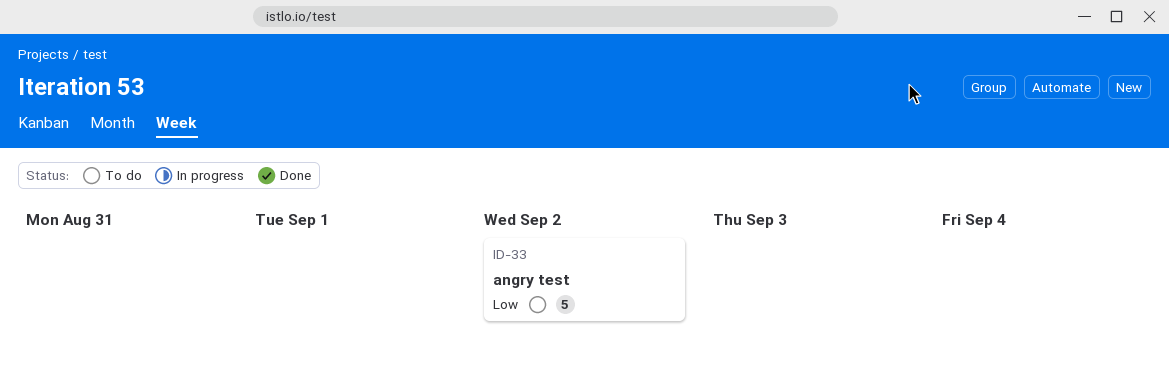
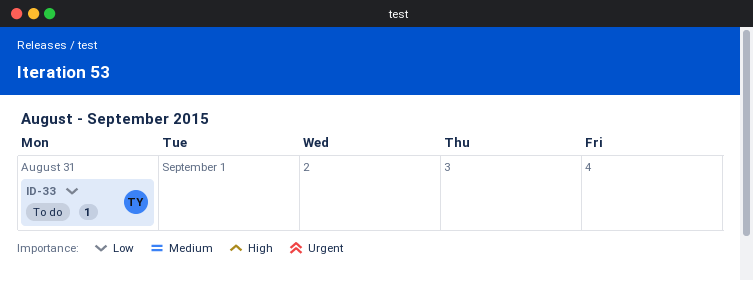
ID-33, estimate: 5 -> 1
ID-33, due: Sep 2 -> Aug 31

